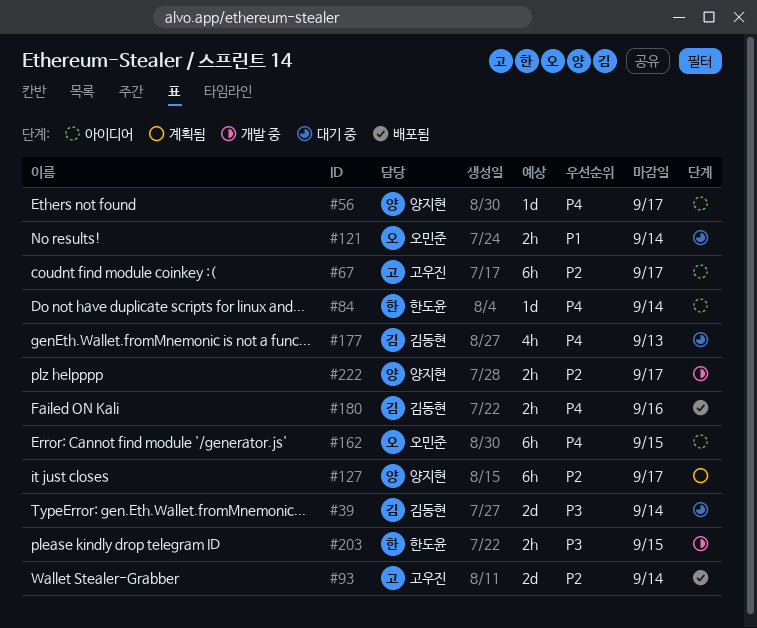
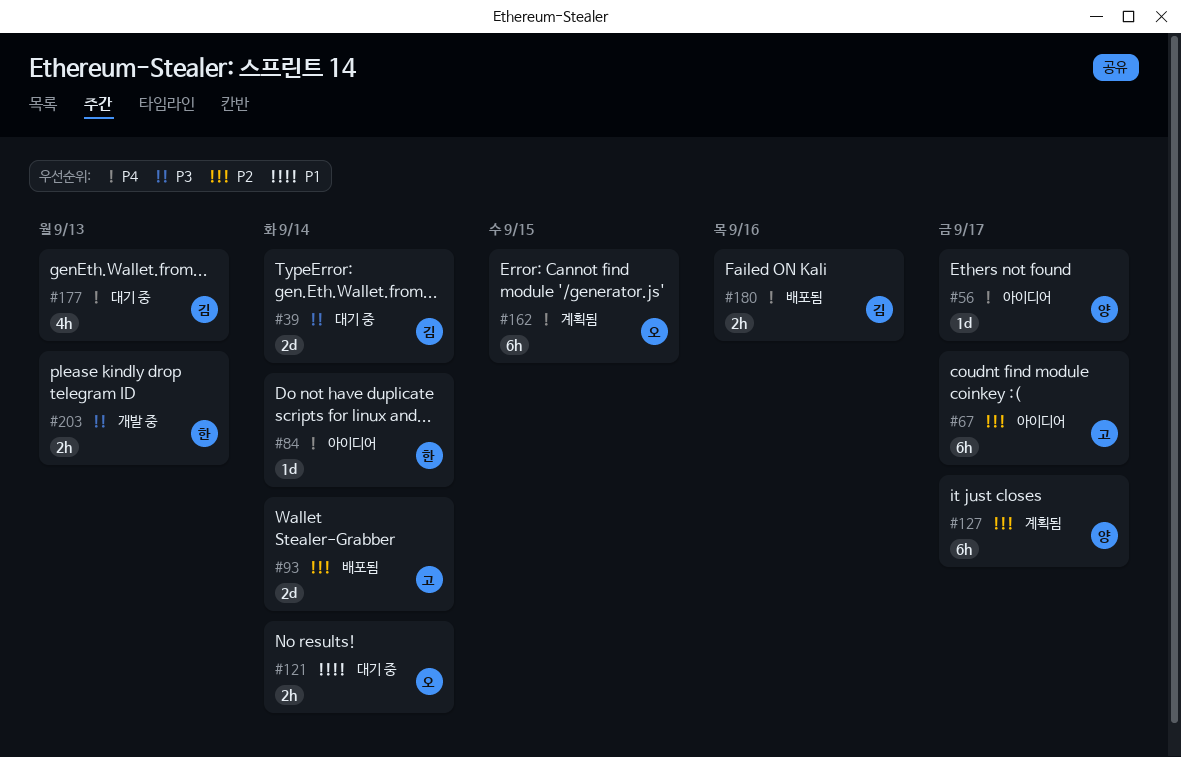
#162, status: 아이디어 -> 계획됨
#203, due: Sep 15 -> Sep 13
#222: present -> none

